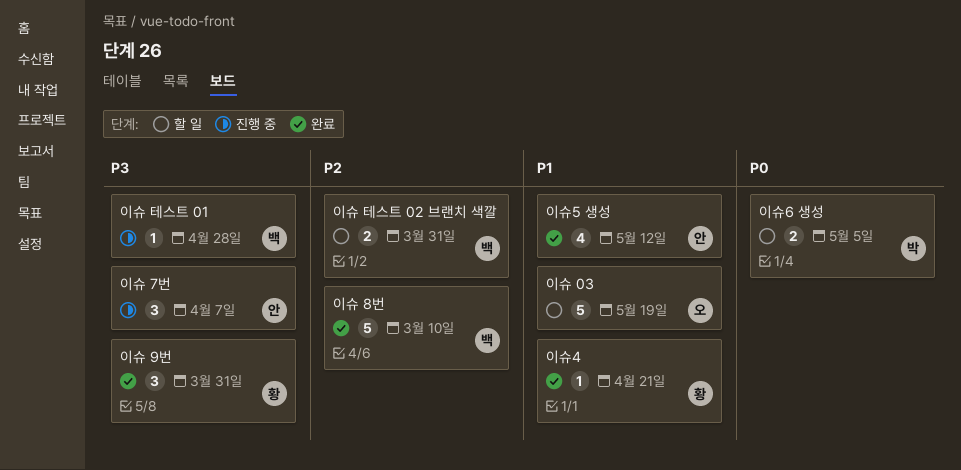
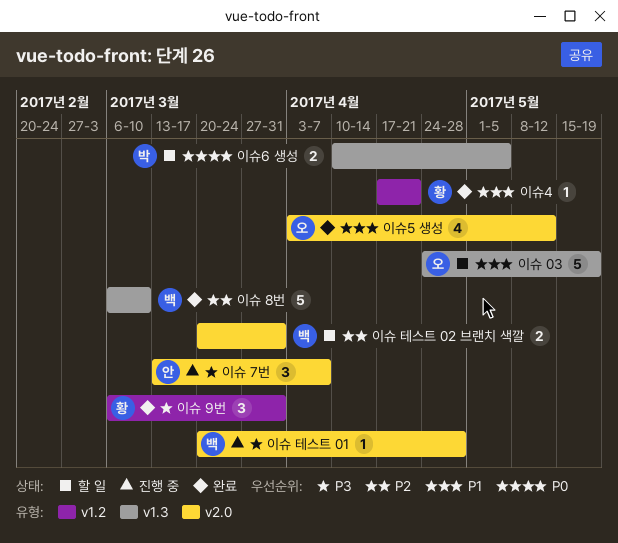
이슈5 생성, owner: 안 -> 오

